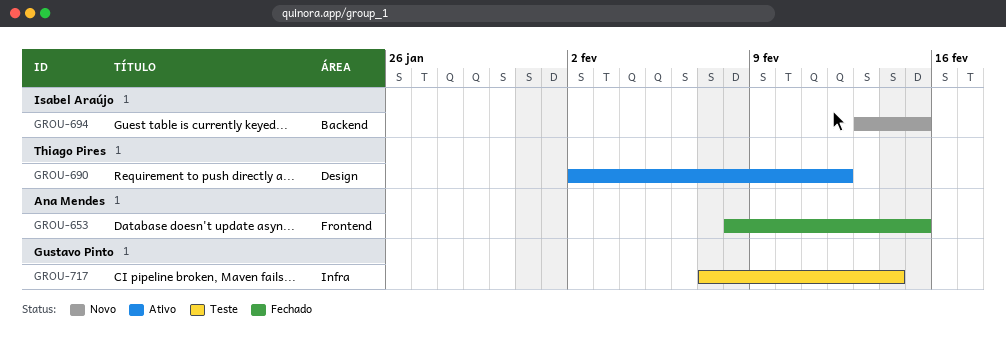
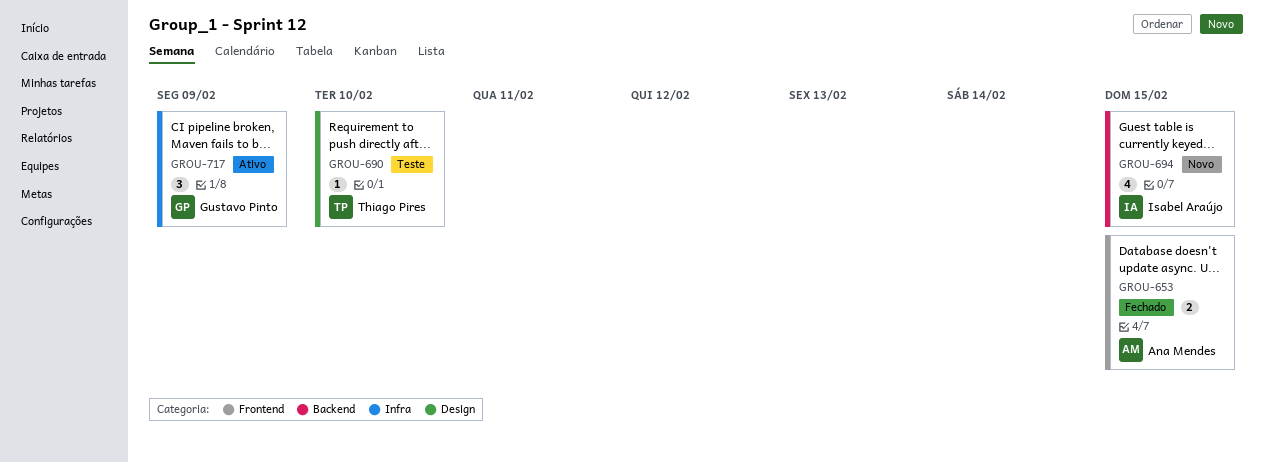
GROU-690, status: Ativo -> Teste
GROU-690, due: Feb 12 -> Feb 10
GROU-717, status: Teste -> Ativo
GROU-717, due: Feb 14 -> Feb 9

